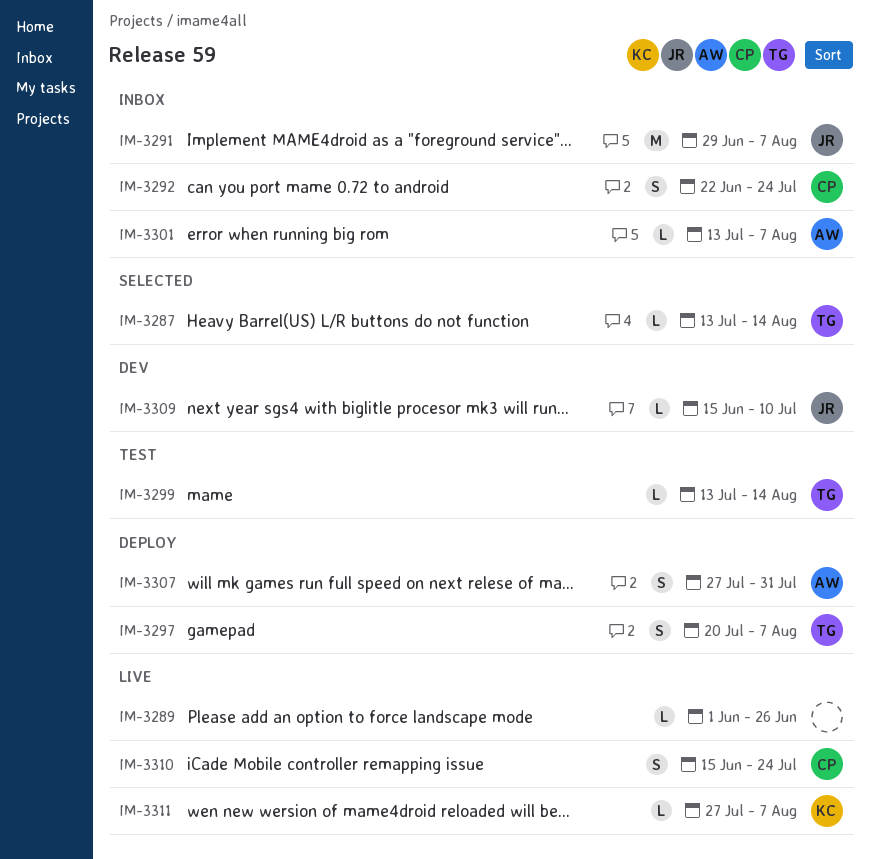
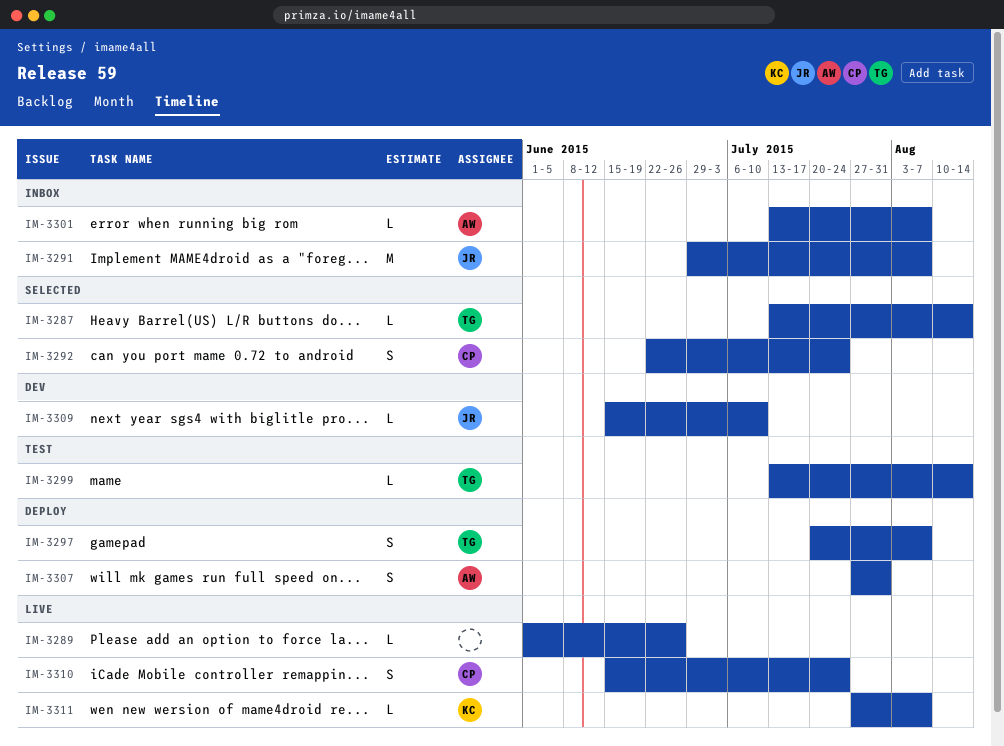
IM-3292, status: Inbox -> Selected

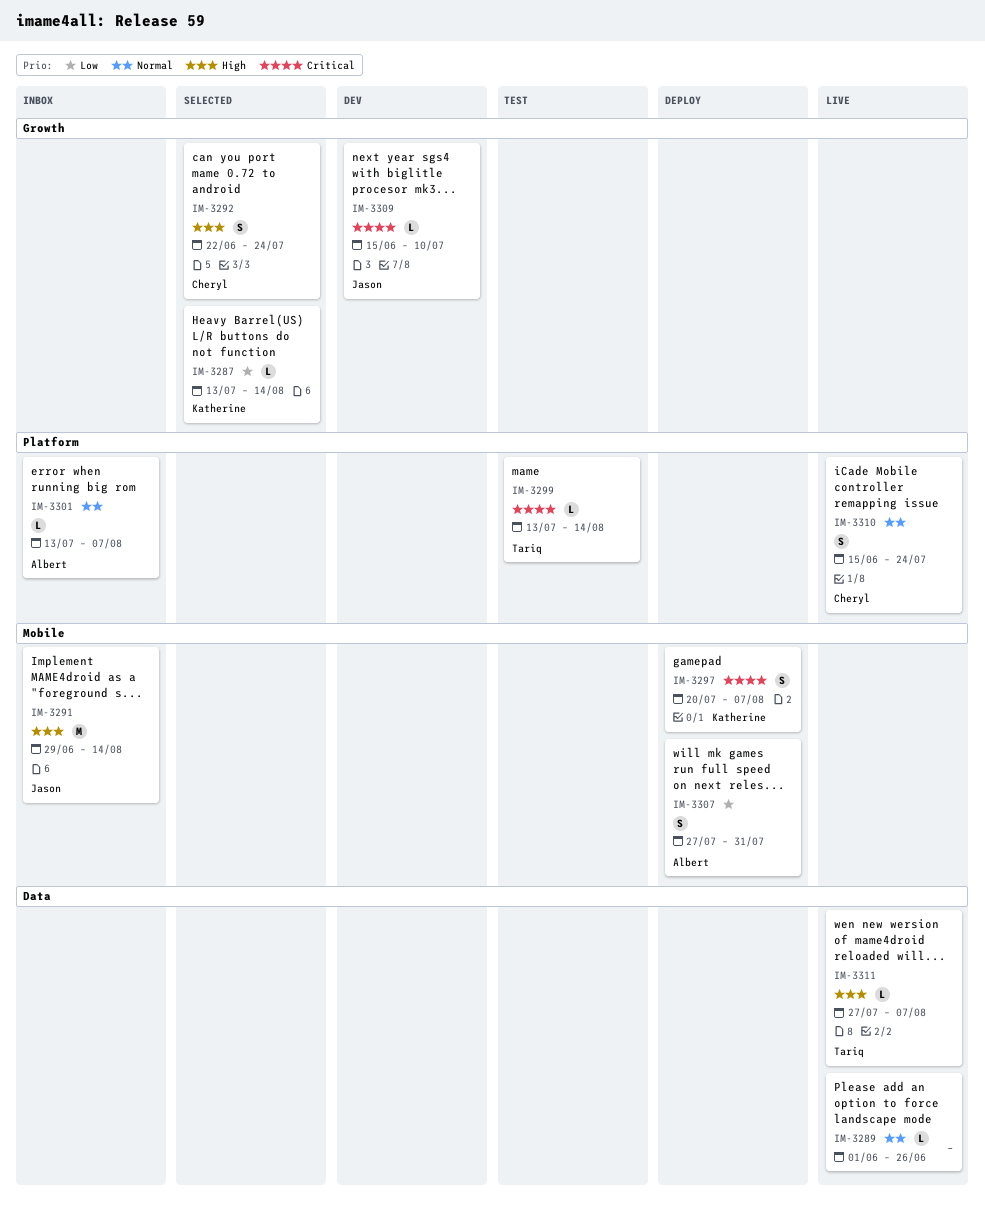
IM-3287, owner: Tariq -> Katherine
IM-3291, due: Aug 7 -> Aug 14
IM-3297, owner: Tariq -> Katherine
IM-3311, owner: Katherine -> Tariq

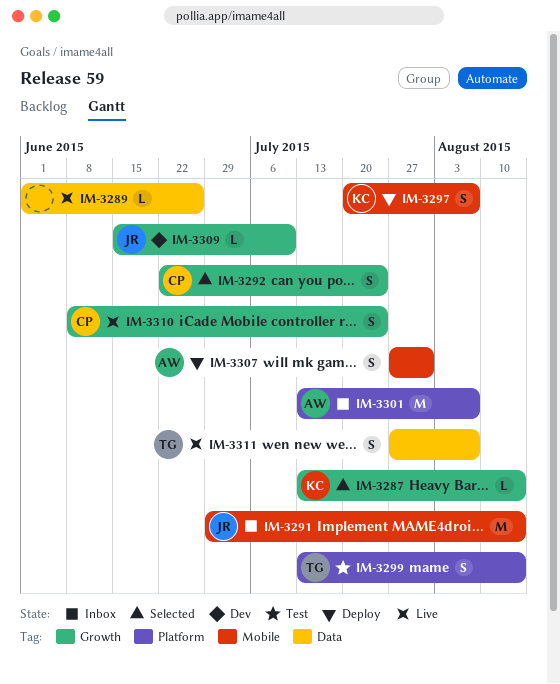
IM-3299, estimate: L -> S
IM-3301, estimate: L -> M
IM-3310, label: Platform -> Growth
IM-3310, start: Jun 15 -> Jun 8
IM-3311, estimate: L -> S

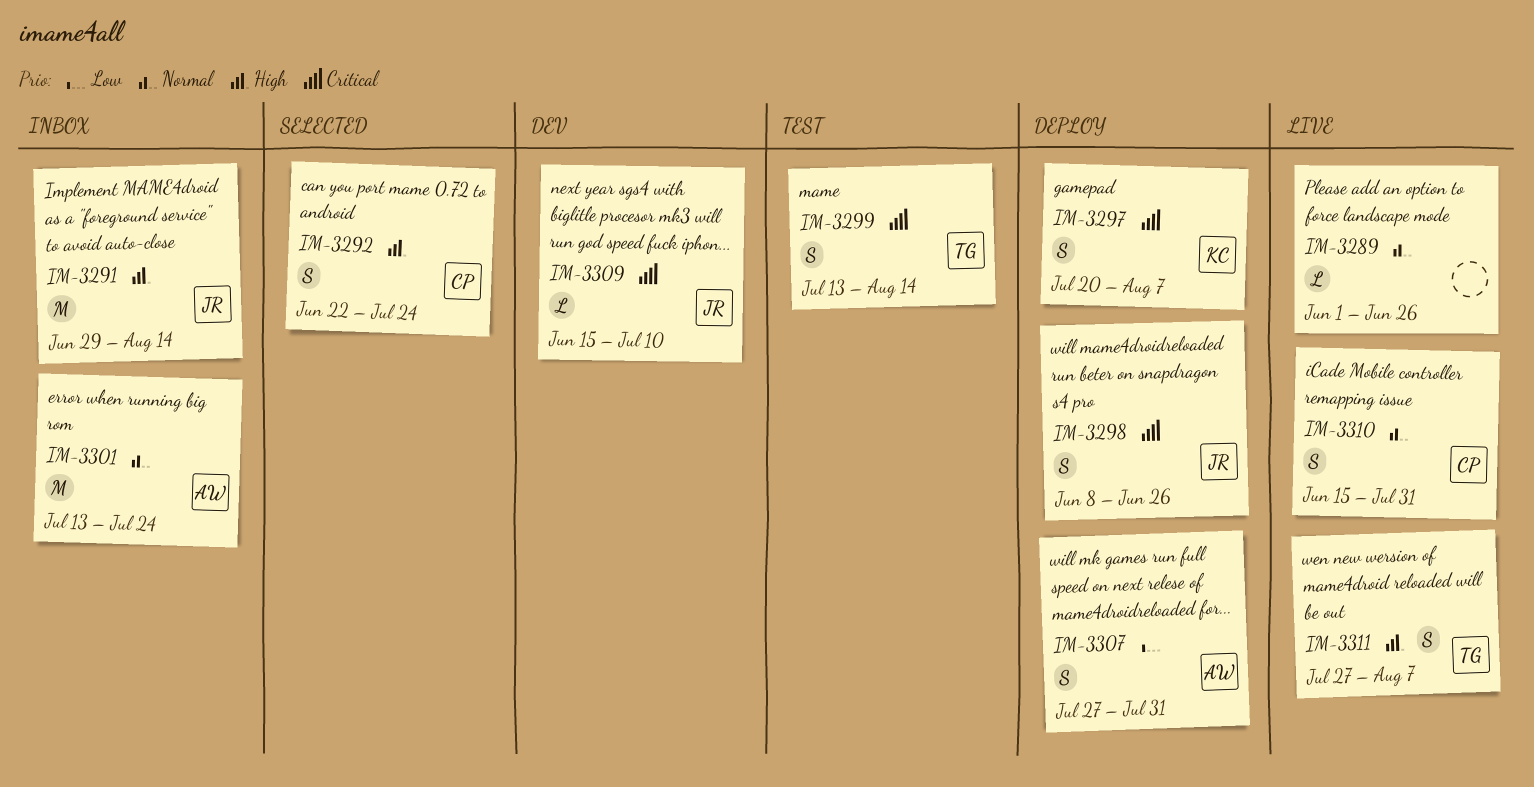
IM-3287: present -> none
IM-3298: none -> present
IM-3301, due: Aug 7 -> Jul 24
IM-3310, start: Jun 8 -> Jun 15
IM-3310, due: Jul 24 -> Jul 31

